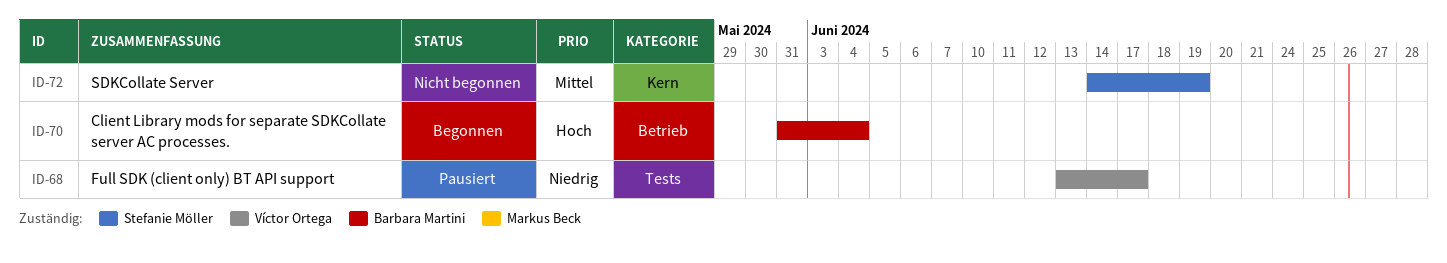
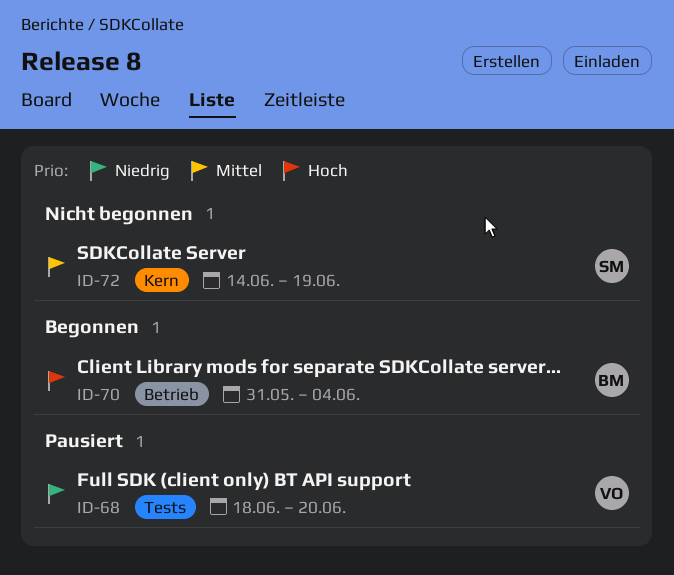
ID-68, start: Jun 13 -> Jun 18
ID-68, due: Jun 17 -> Jun 20

